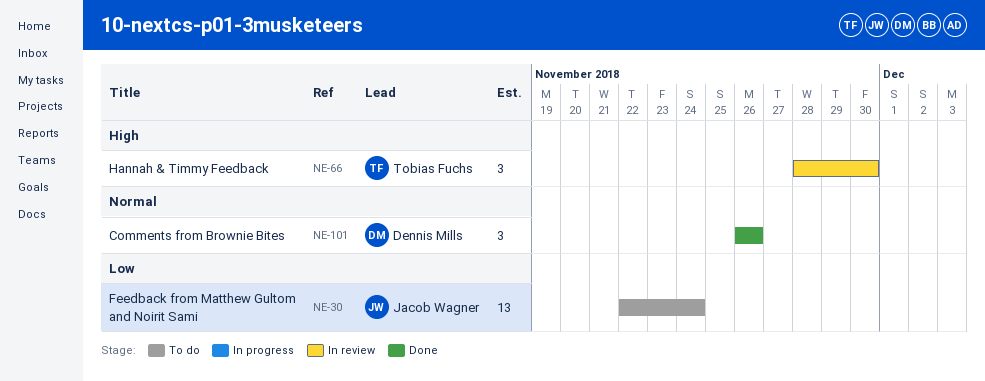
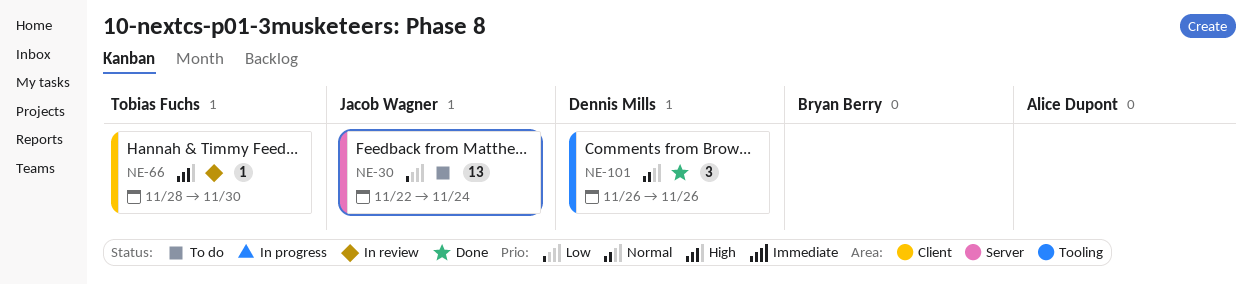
NE-66, estimate: 3 -> 1

